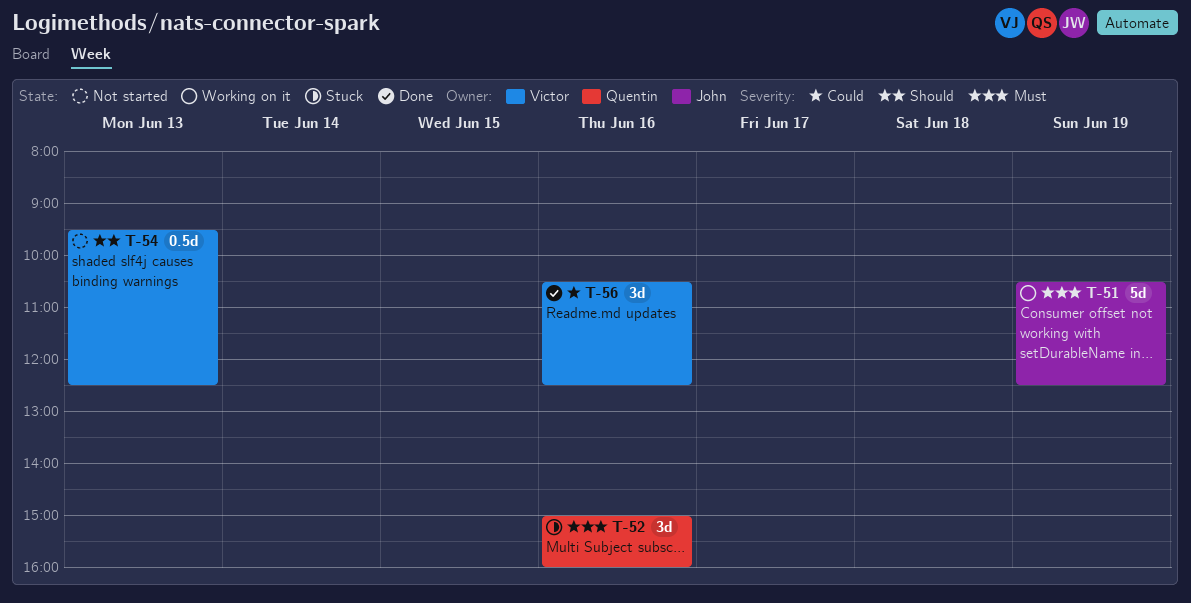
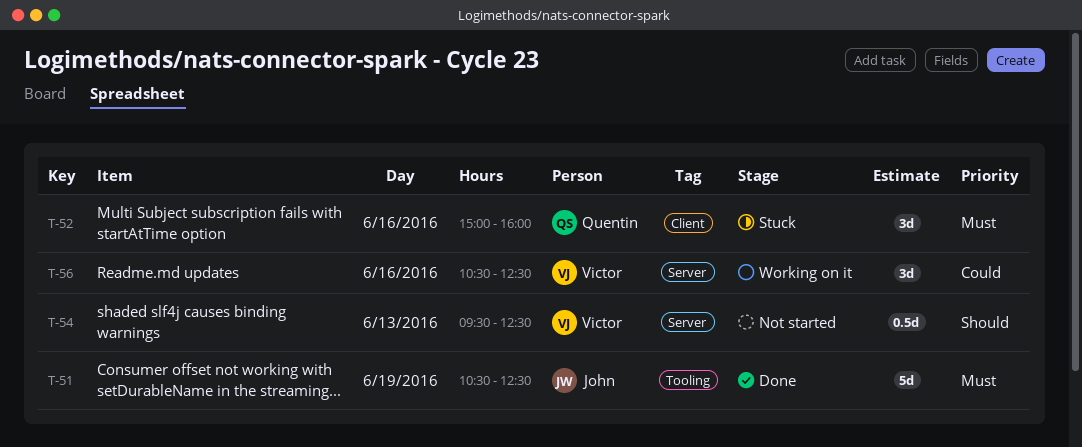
T-51, status: Working on it -> Done
T-56, status: Done -> Working on it

